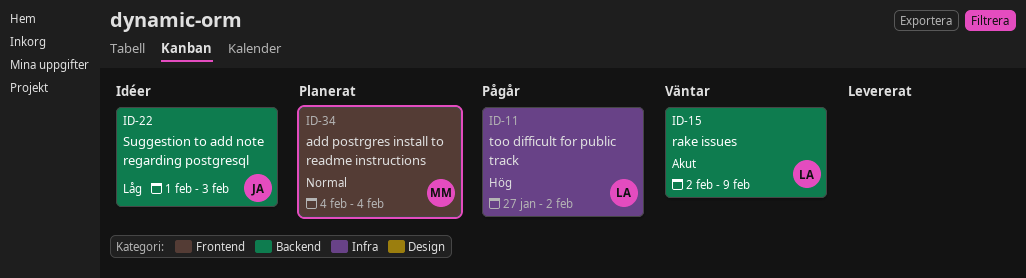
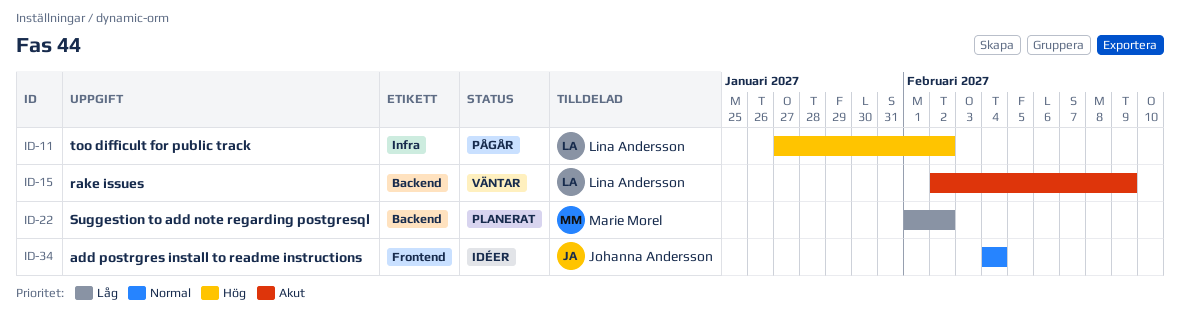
ID-22, status: Idéer -> Planerat
ID-22, owner: Johanna Andersson -> Marie Morel
ID-22, due: Feb 3 -> Feb 2
ID-34, status: Planerat -> Idéer
ID-34, owner: Marie Morel -> Johanna Andersson

